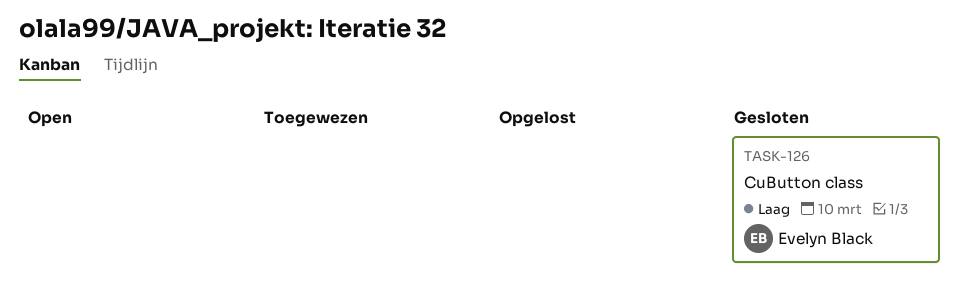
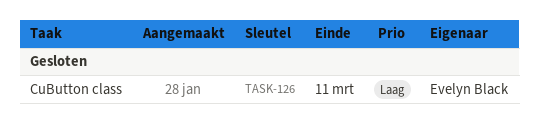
TASK-126, due: Mar 10 -> Mar 11

